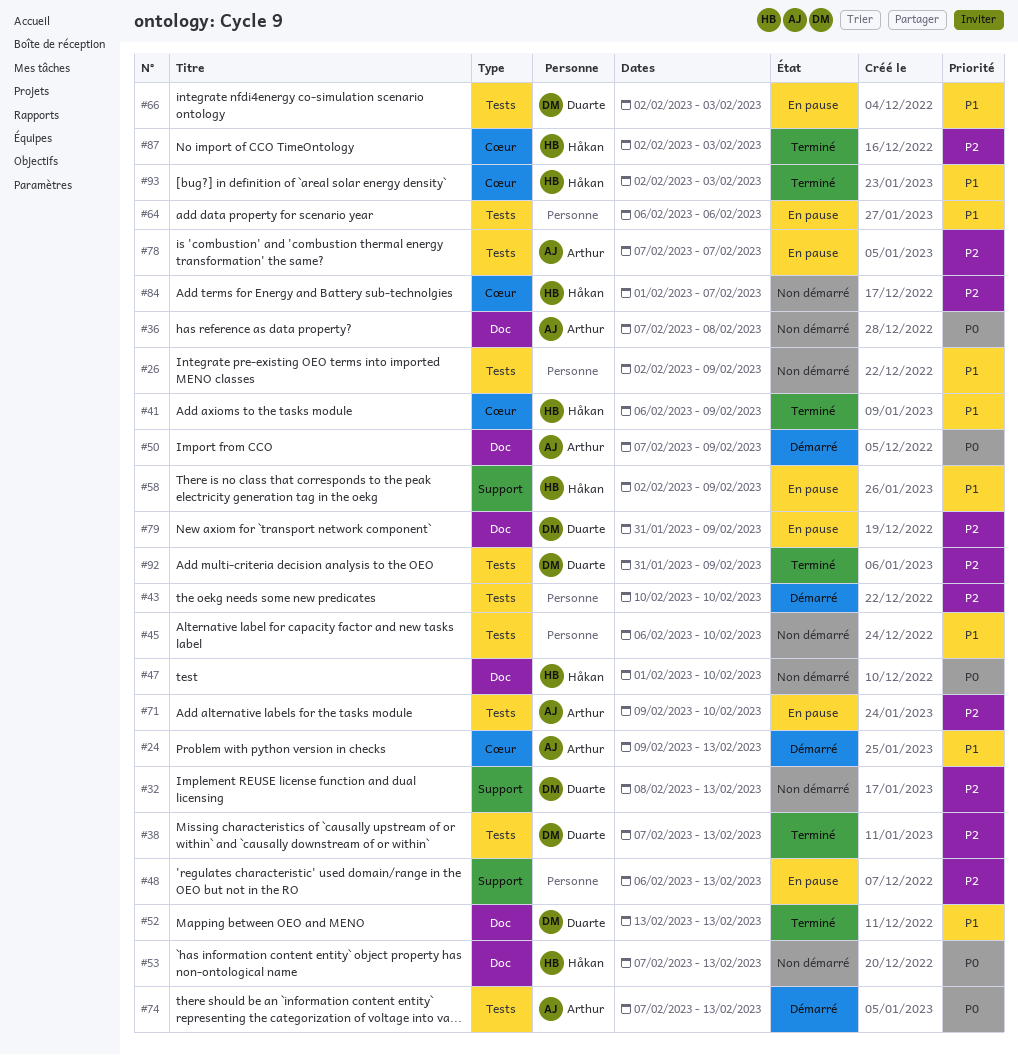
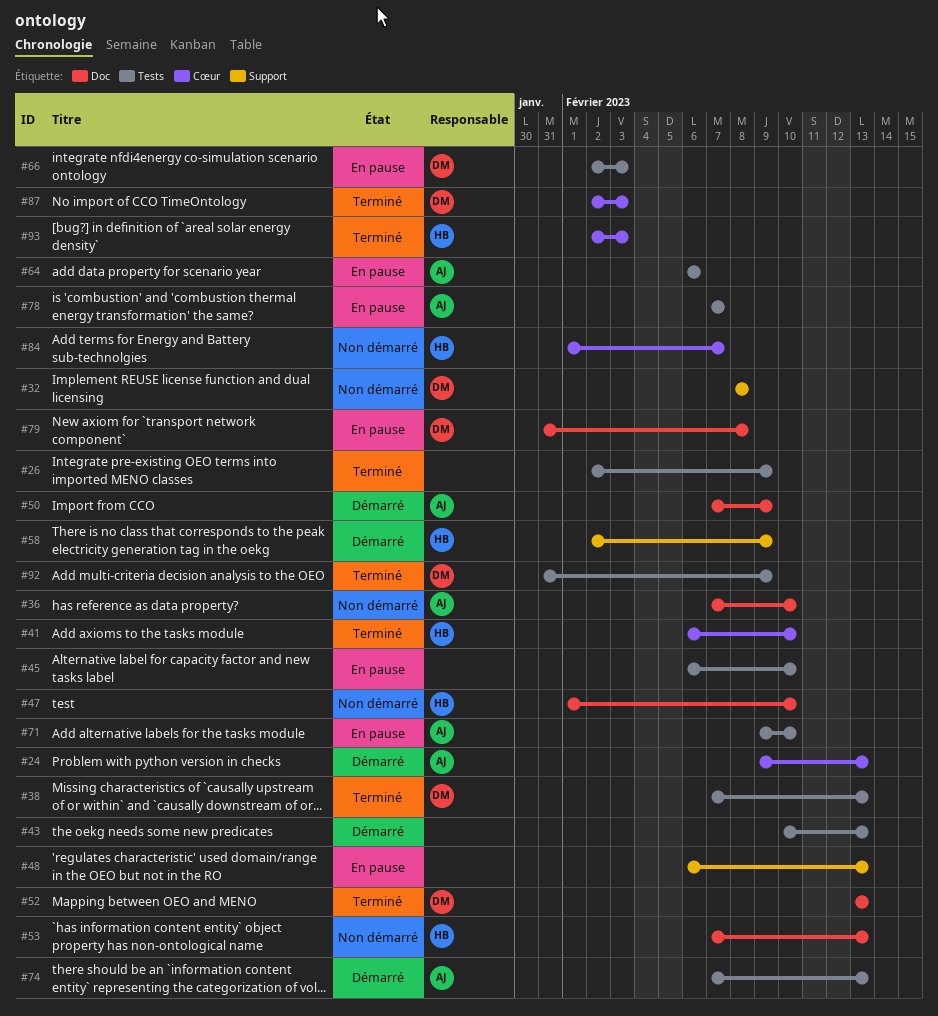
#26, status: Non démarré -> Terminé
#32, due: Feb 13 -> Feb 8
#36, due: Feb 8 -> Feb 10
#41, due: Feb 9 -> Feb 10
#43, due: Feb 10 -> Feb 13
#45, status: Non démarré -> En pause
#58, status: En pause -> Démarré
#64, owner: none -> Arthur
#79, due: Feb 9 -> Feb 8
#87, owner: Håkan -> Duarte

